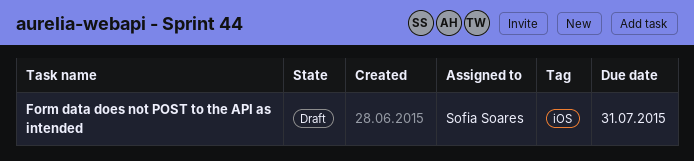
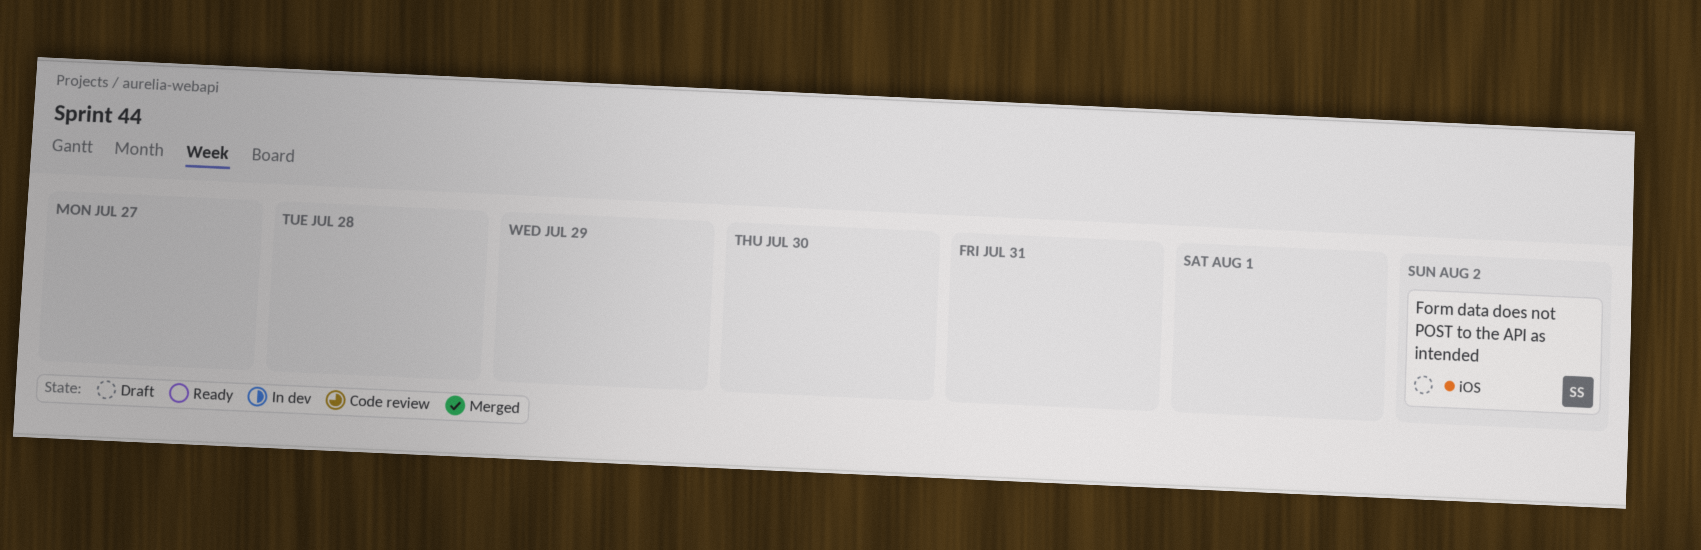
Form data does not POST to the API as intended, due: Jul 31 -> Aug 2

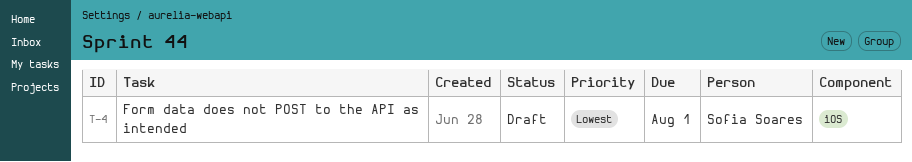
Form data does not POST to the API as intended, due: Aug 2 -> Aug 1

